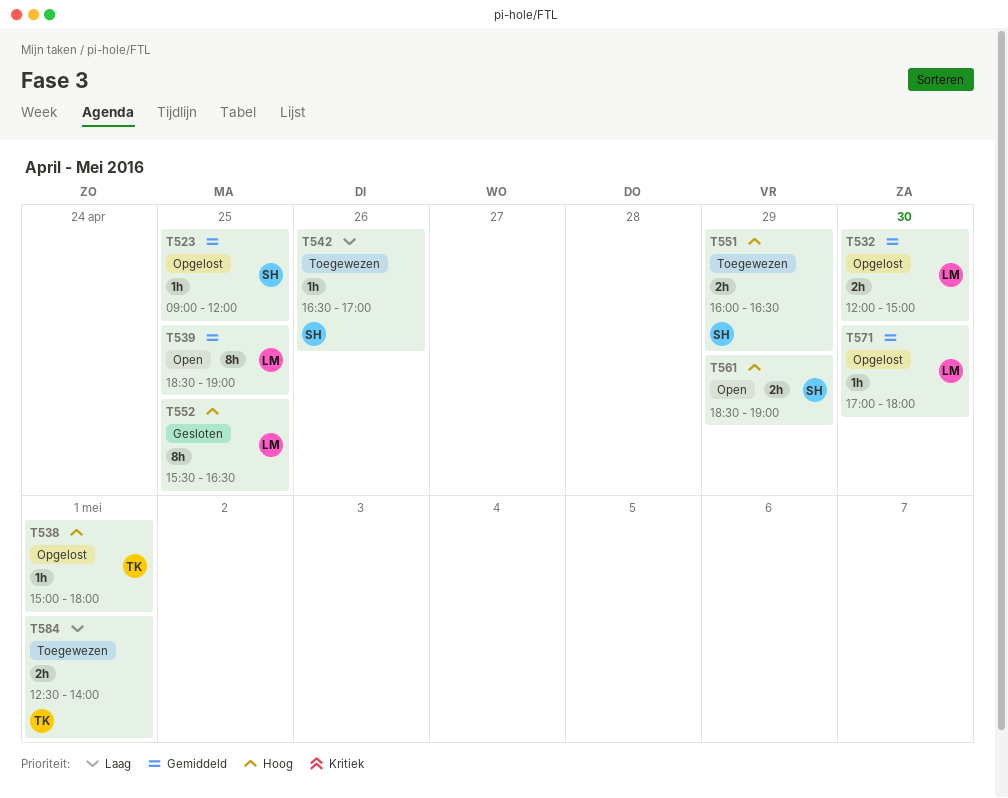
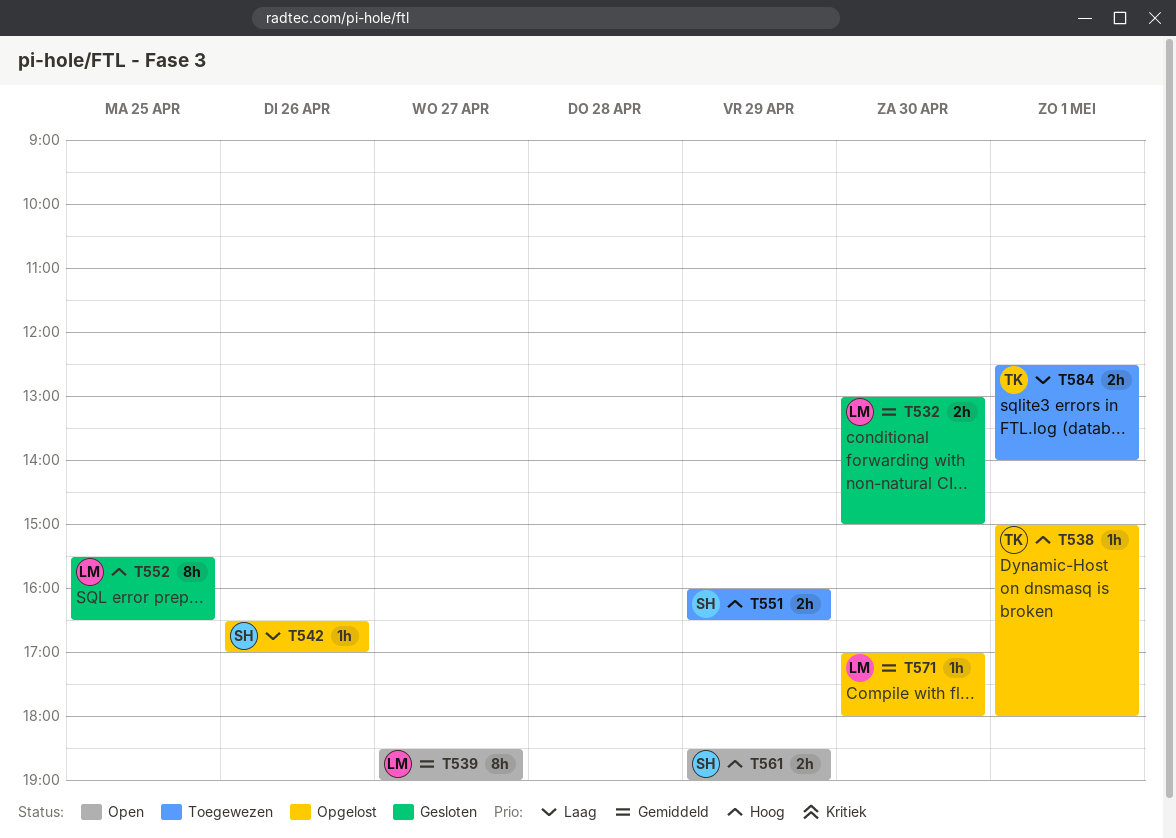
T523: present -> none
T532, status: Opgelost -> Gesloten
T532, begins: 12:00 -> 13:00
T539, day: Apr 25 -> Apr 27
T542, status: Toegewezen -> Opgelost

